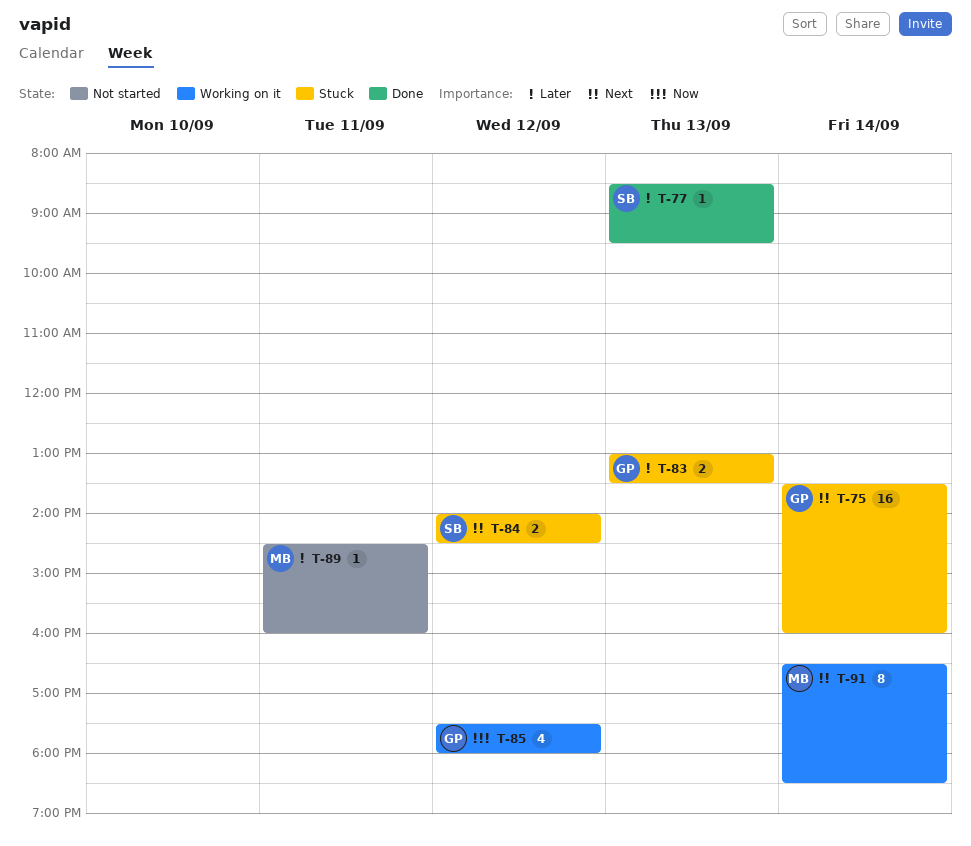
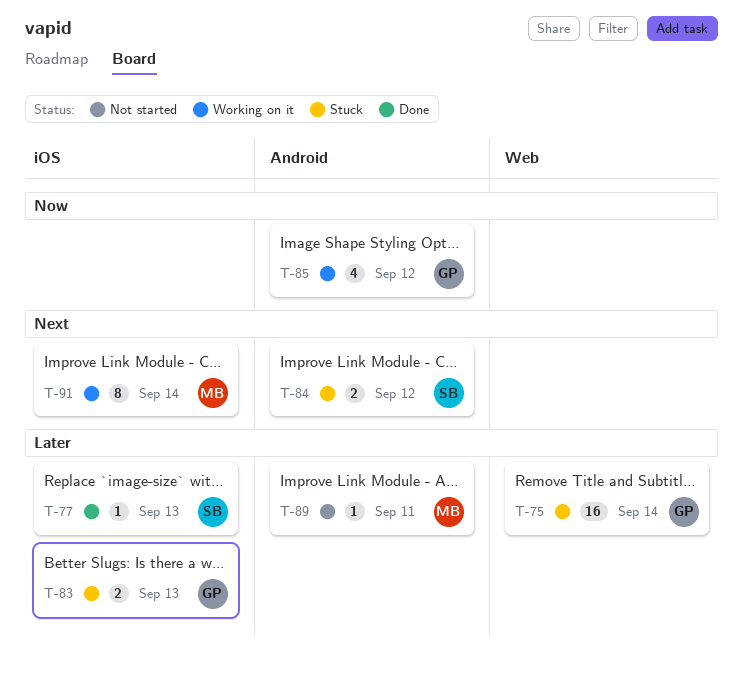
T-75, priority: Next -> Later

